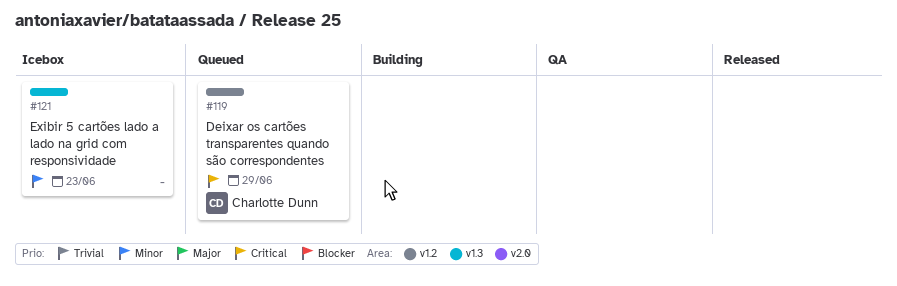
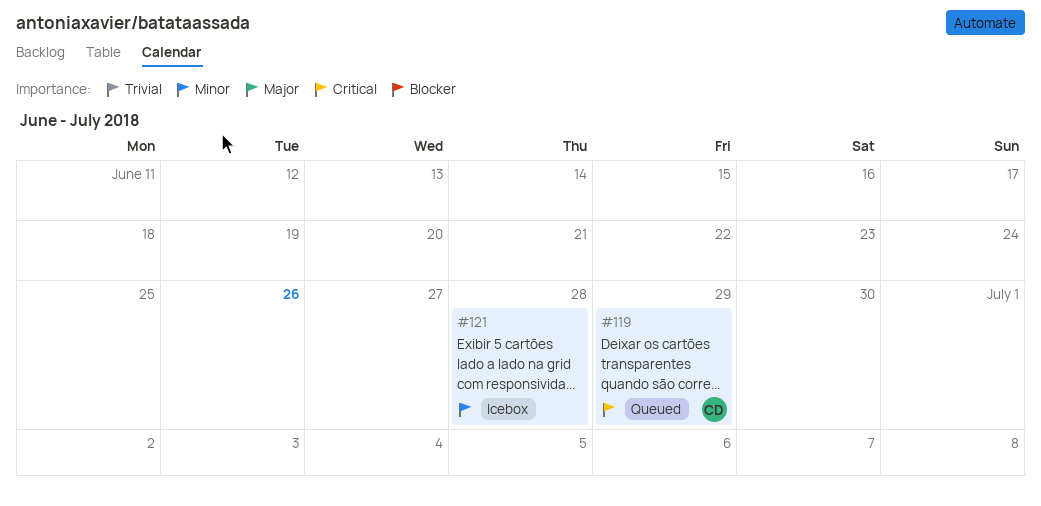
#121, due: Jun 23 -> Jun 28

